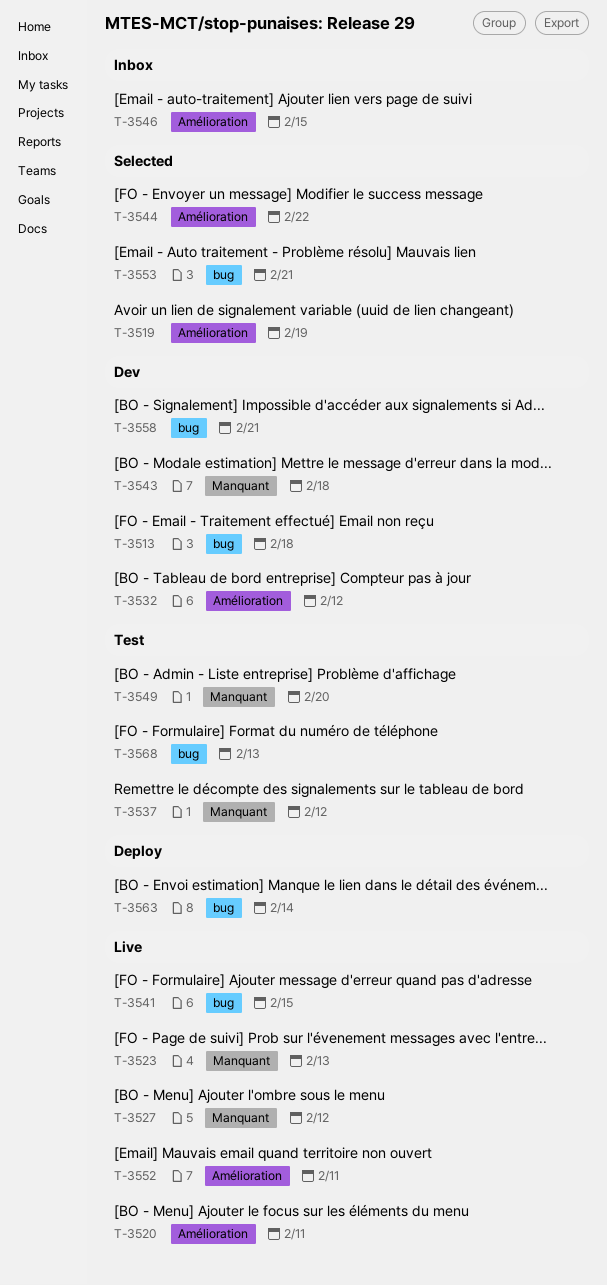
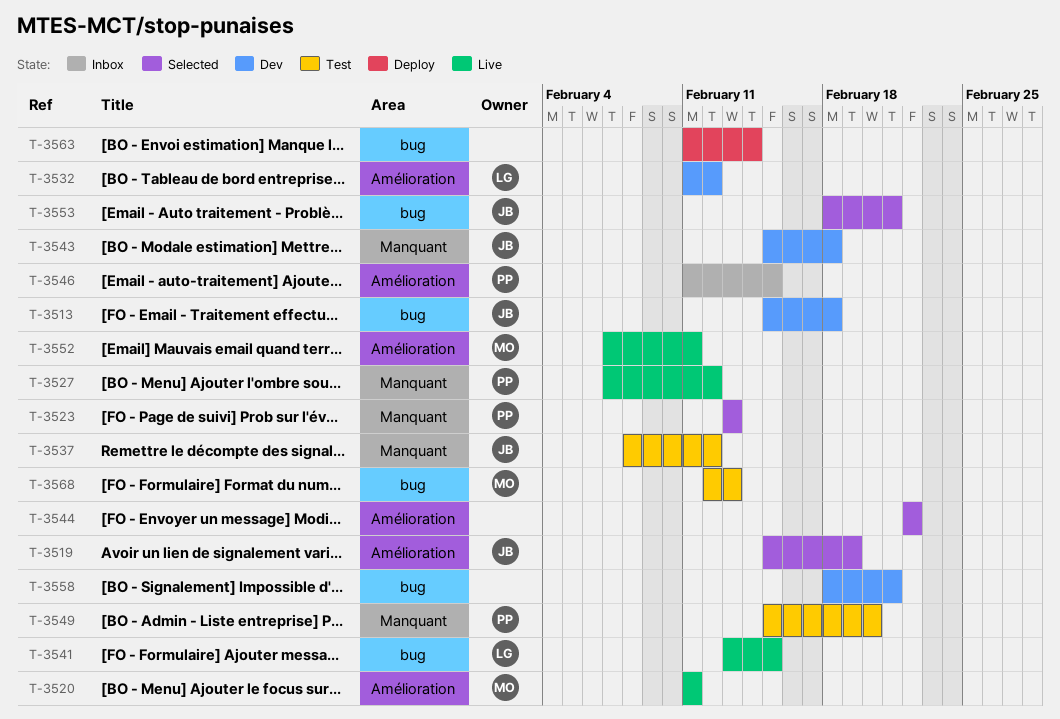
T-3523, status: Live -> Selected

